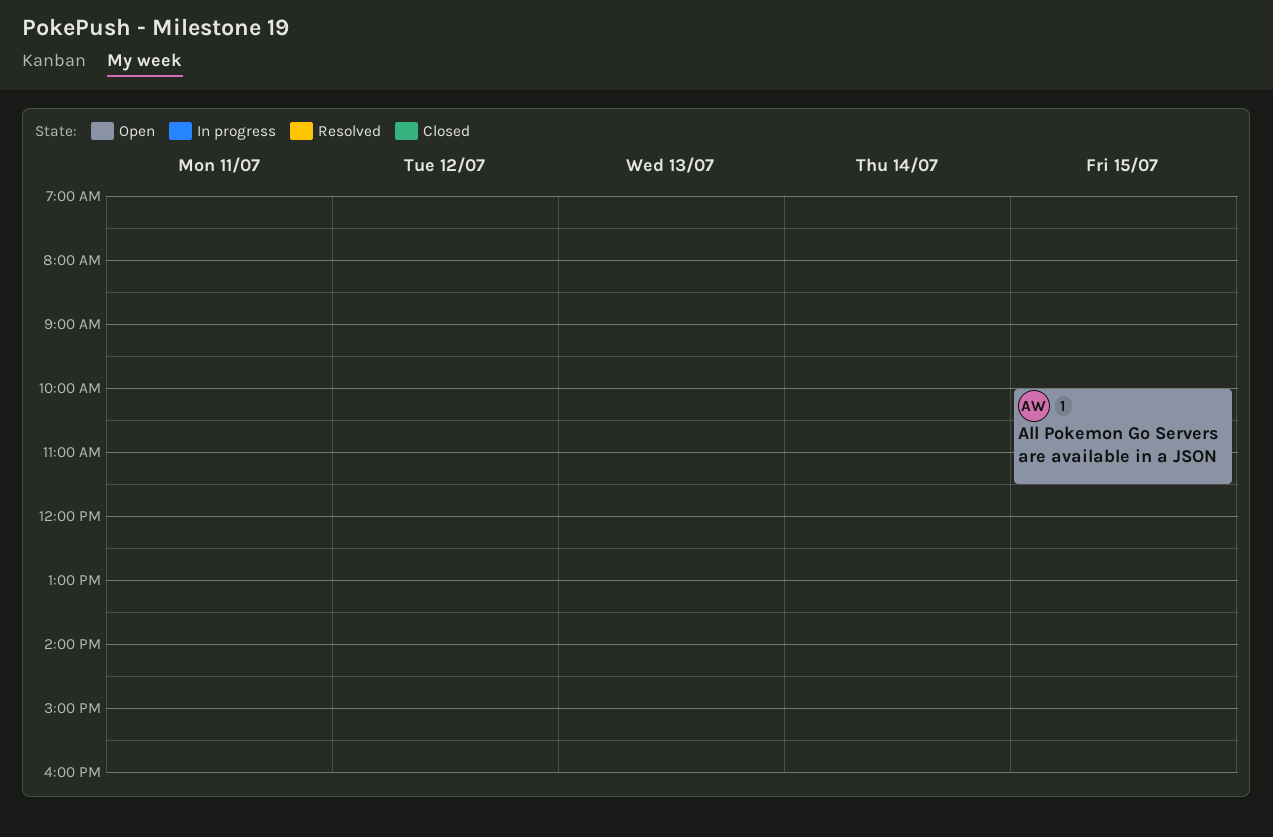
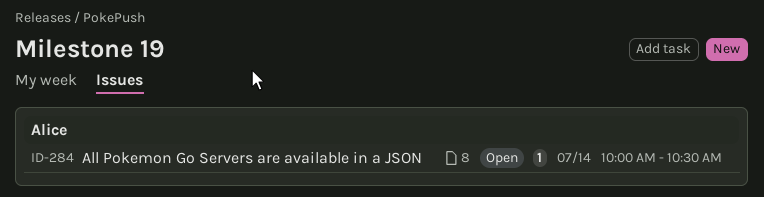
All Pokemon Go Servers are available in a JSON, day: Jul 15 -> Jul 14
All Pokemon Go Servers are available in a JSON, ends: 11:30 -> 10:30

